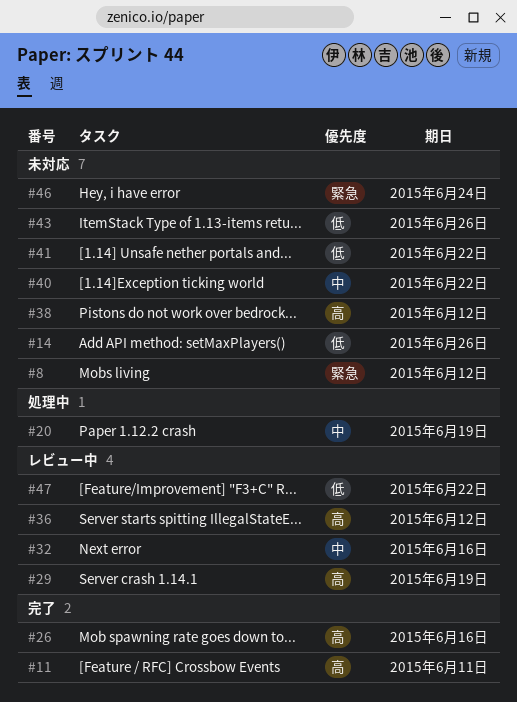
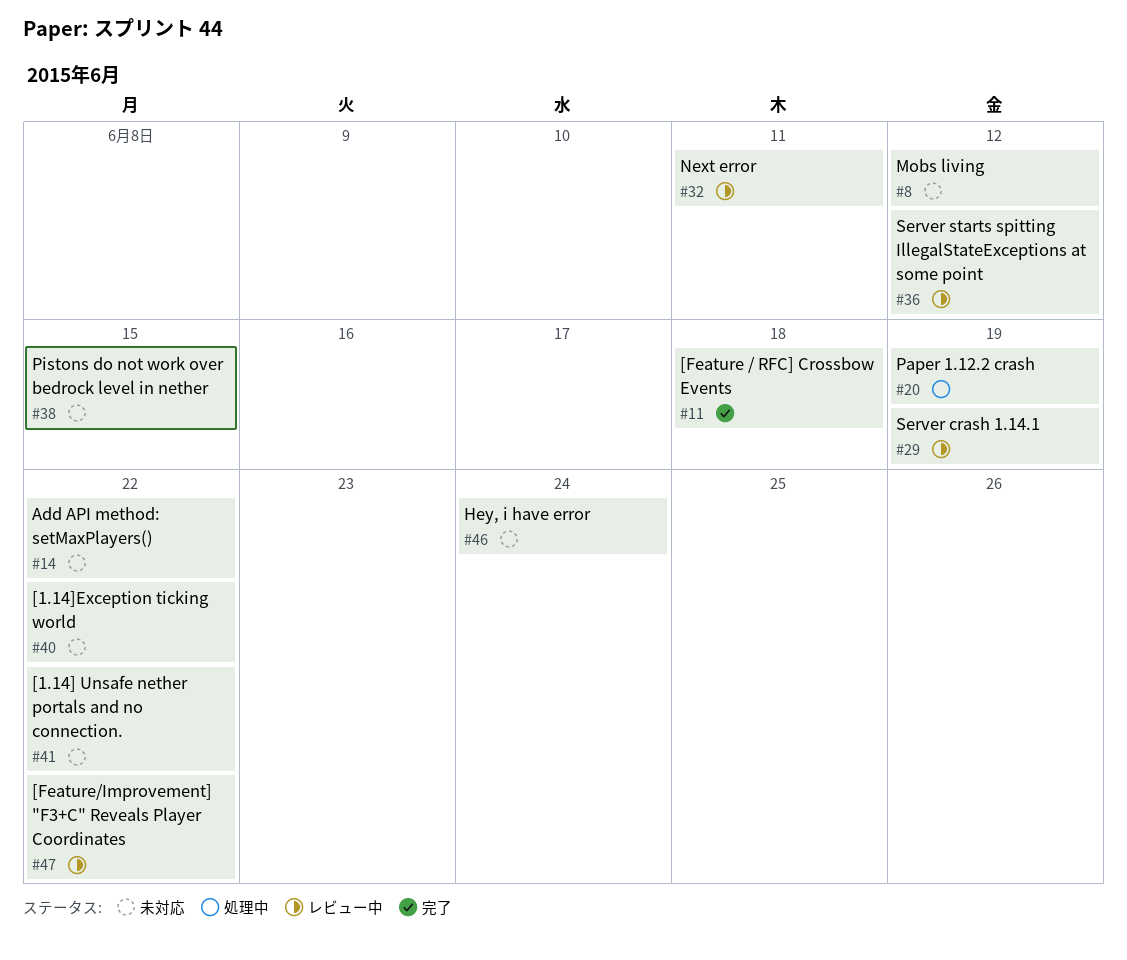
#11, due: Jun 11 -> Jun 18
#14, due: Jun 26 -> Jun 22
#26: present -> none
#32, due: Jun 16 -> Jun 11
#38, due: Jun 12 -> Jun 15
#43: present -> none

